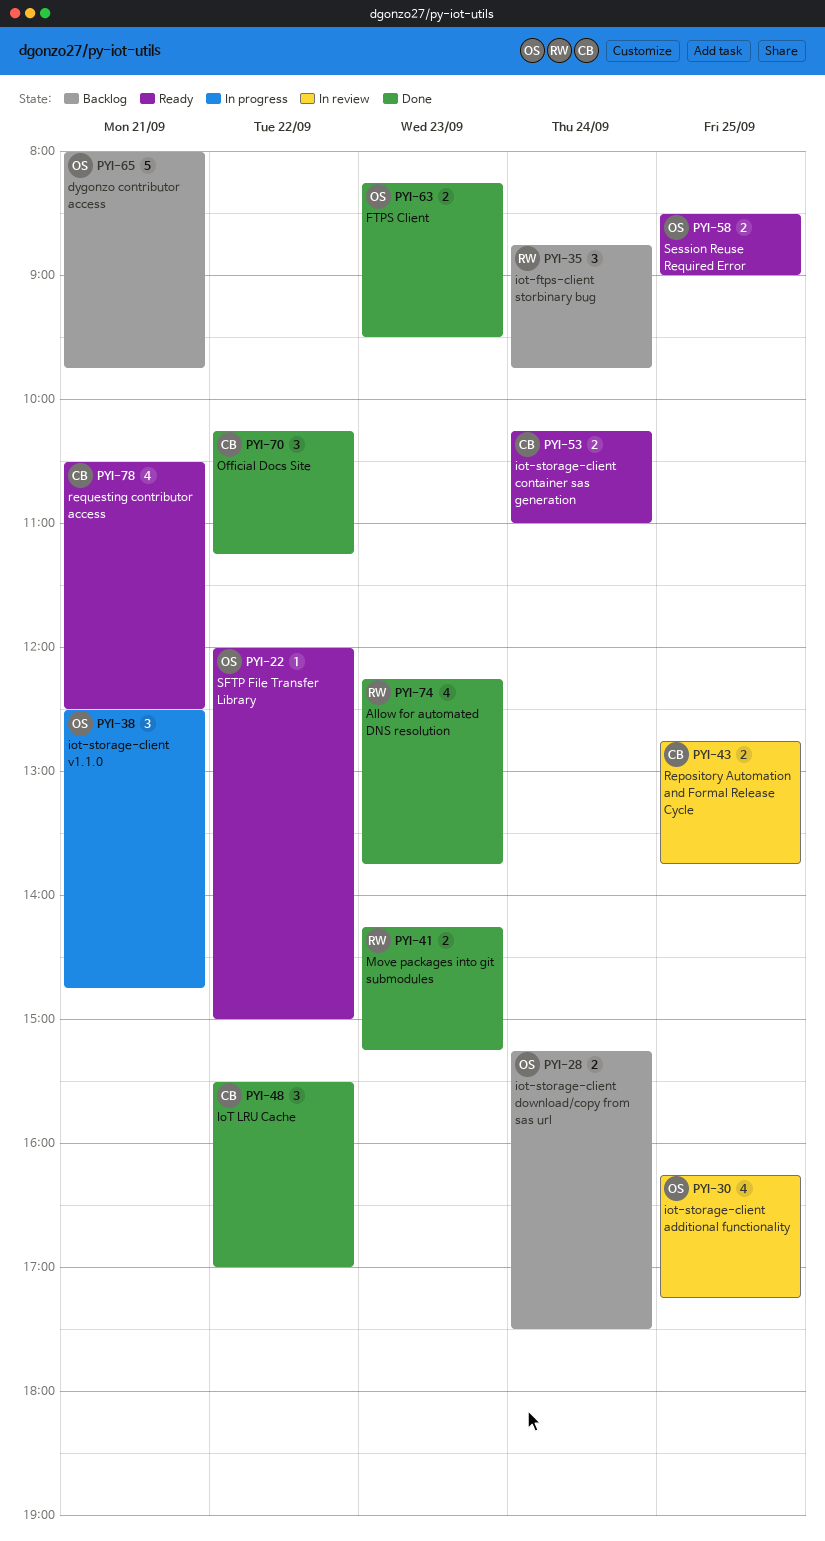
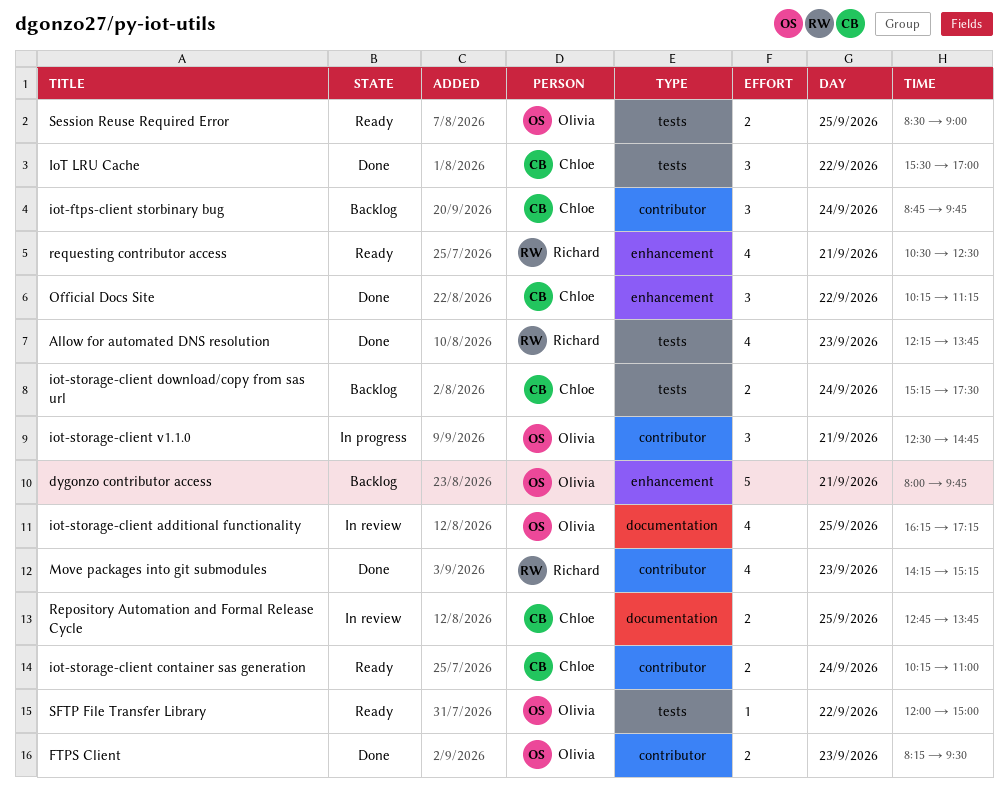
iot-ftps-client storbinary bug, owner: Richard -> Chloe
iot-storage-client download/copy from sas url, owner: Olivia -> Chloe
Move packages into git submodules, estimate: 2 -> 4
requesting contributor access, owner: Chloe -> Richard

